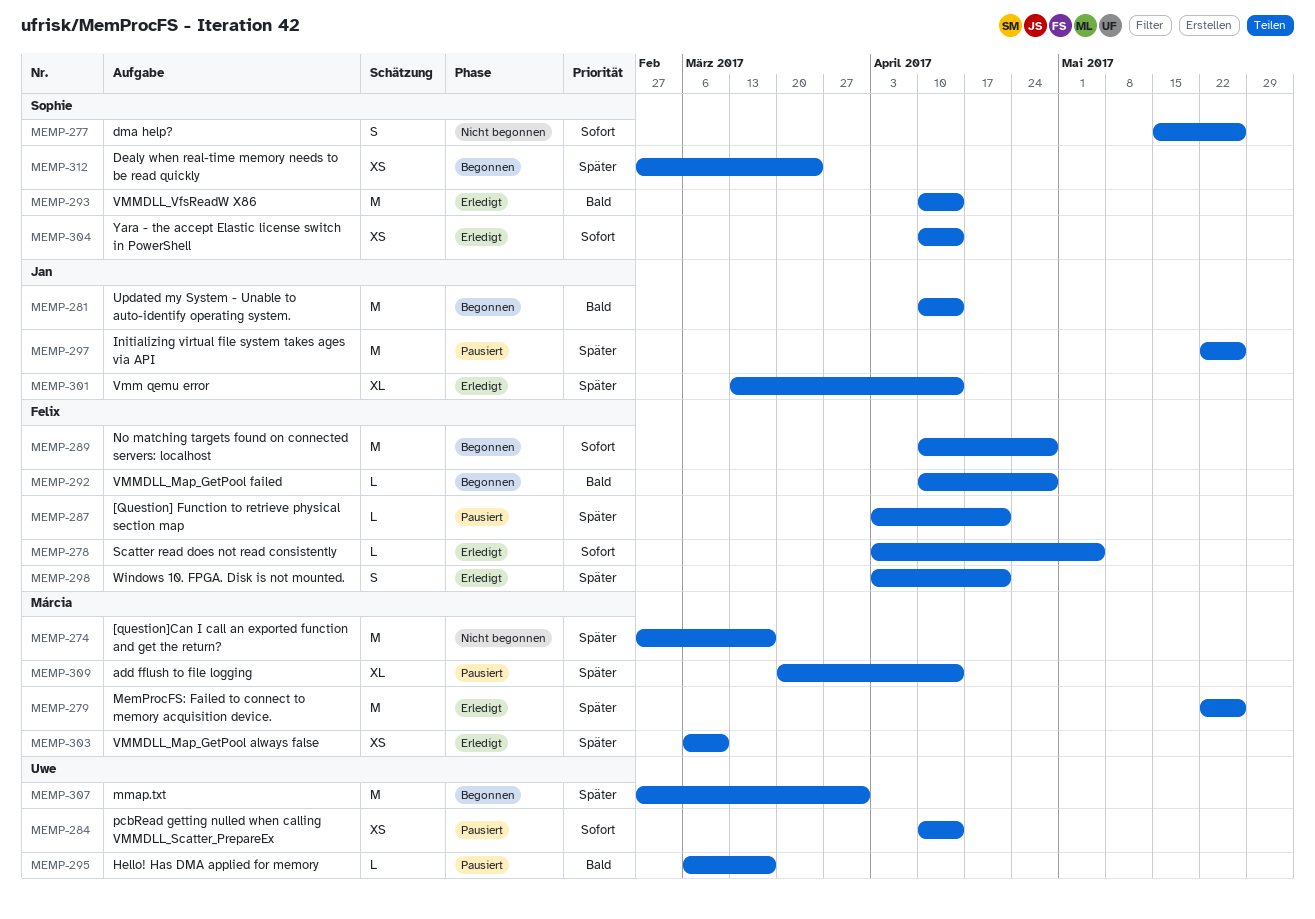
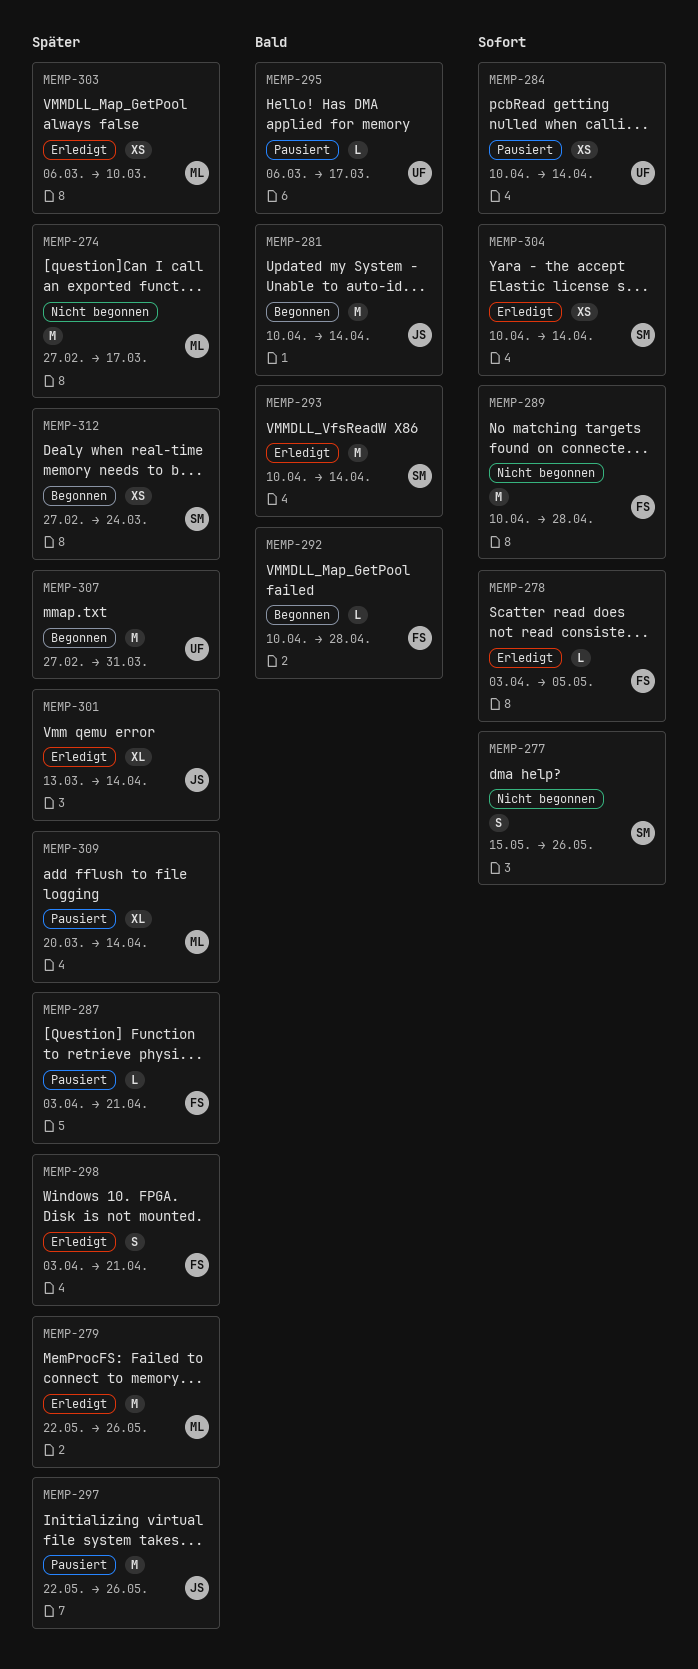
MEMP-289, status: Begonnen -> Nicht begonnen

